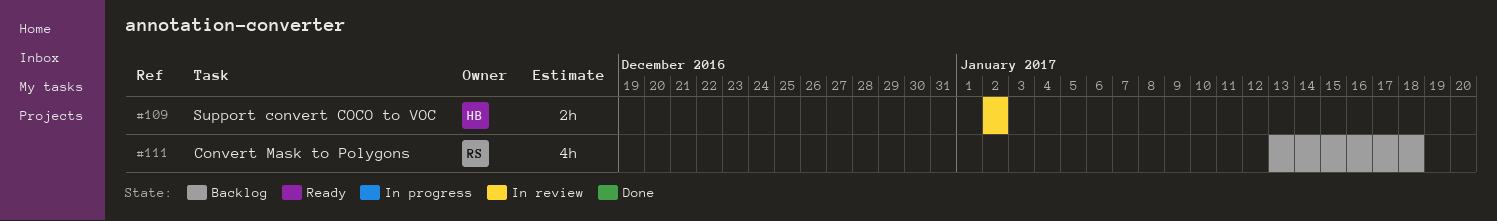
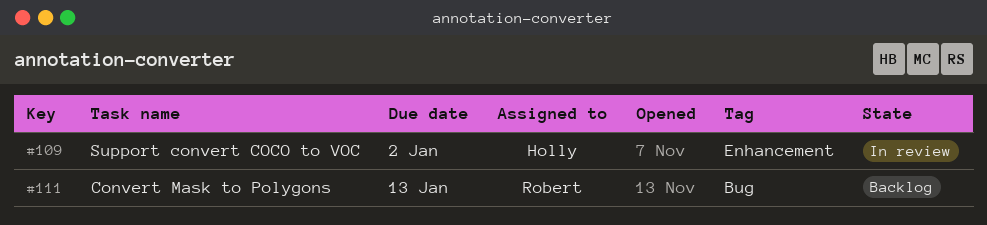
#111, due: Jan 18 -> Jan 13

